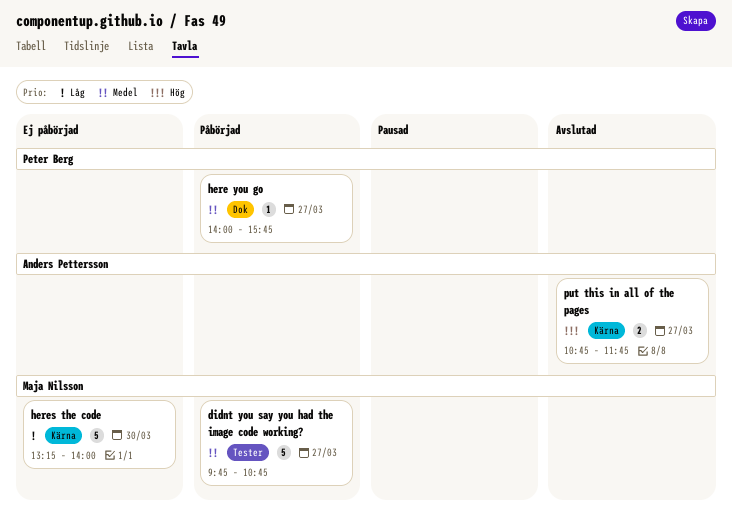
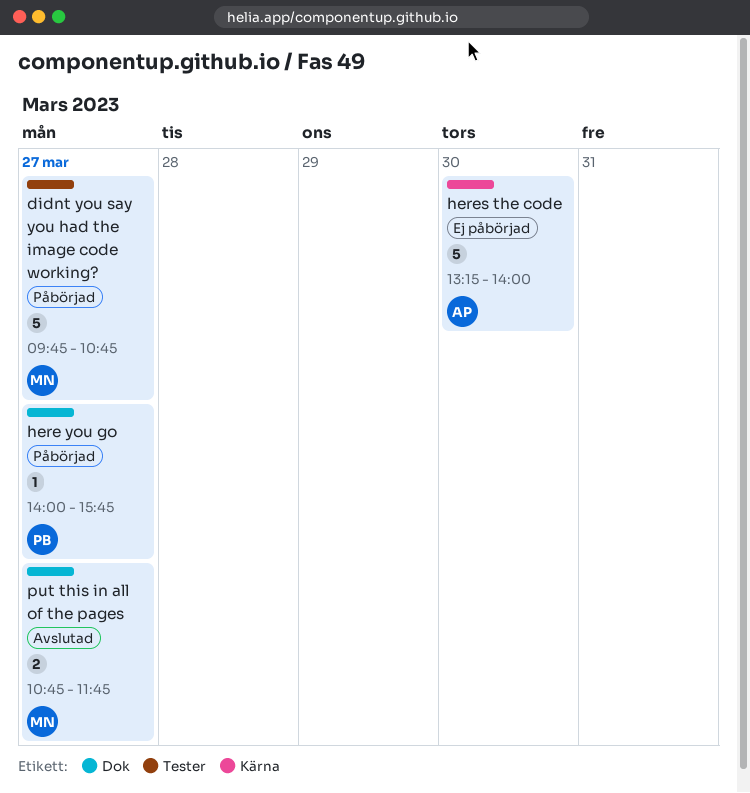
heres the code, owner: Maja Nilsson -> Anders Pettersson
put this in all of the pages, owner: Anders Pettersson -> Maja Nilsson
put this in all of the pages, label: Kärna -> Dok

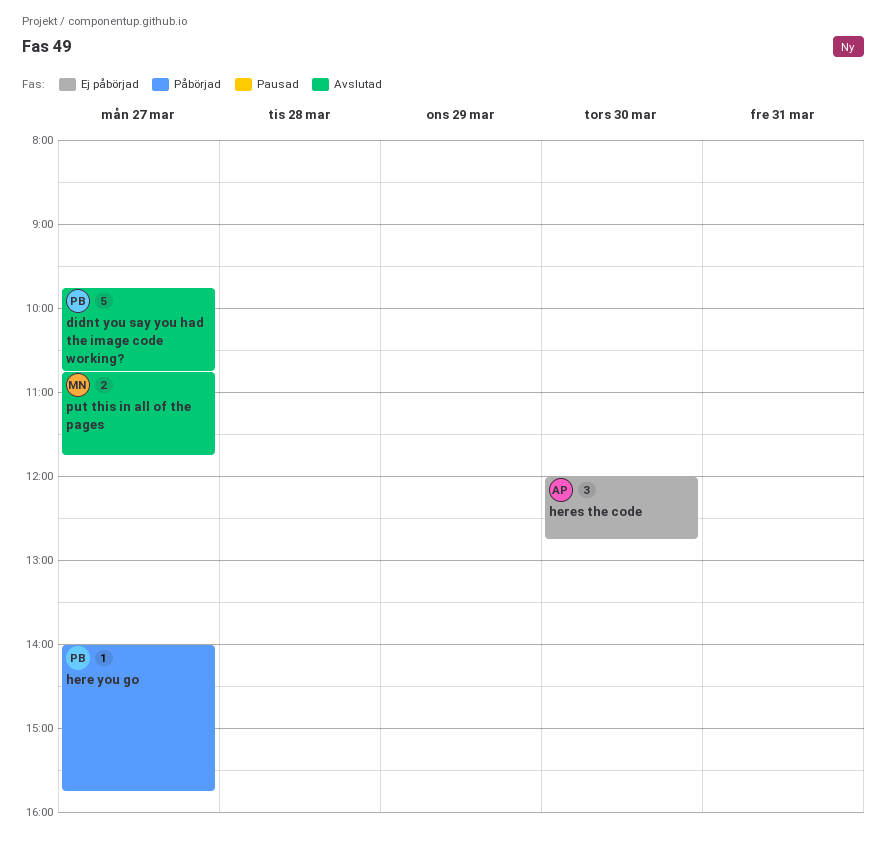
didnt you say you had the image code working?, status: Påbörjad -> Avslutad
didnt you say you had the image code working?, owner: MN -> PB
heres the code, estimate: 5 -> 3
heres the code, begins: 13:15 -> 12:00
heres the code, ends: 14:00 -> 12:45

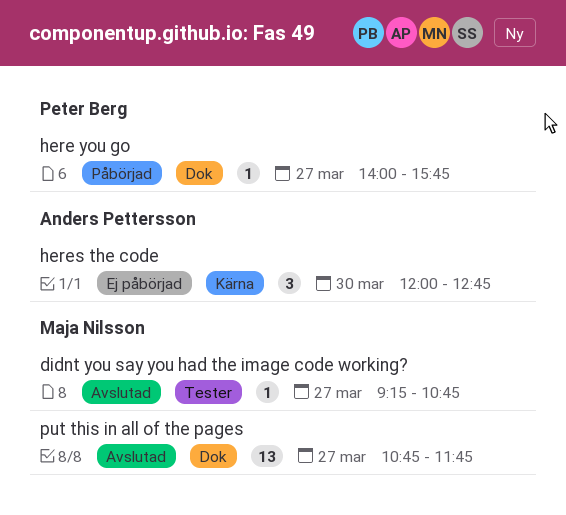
didnt you say you had the image code working?, owner: Peter Berg -> Maja Nilsson
didnt you say you had the image code working?, estimate: 5 -> 1
didnt you say you had the image code working?, begins: 09:45 -> 09:15
put this in all of the pages, estimate: 2 -> 13

